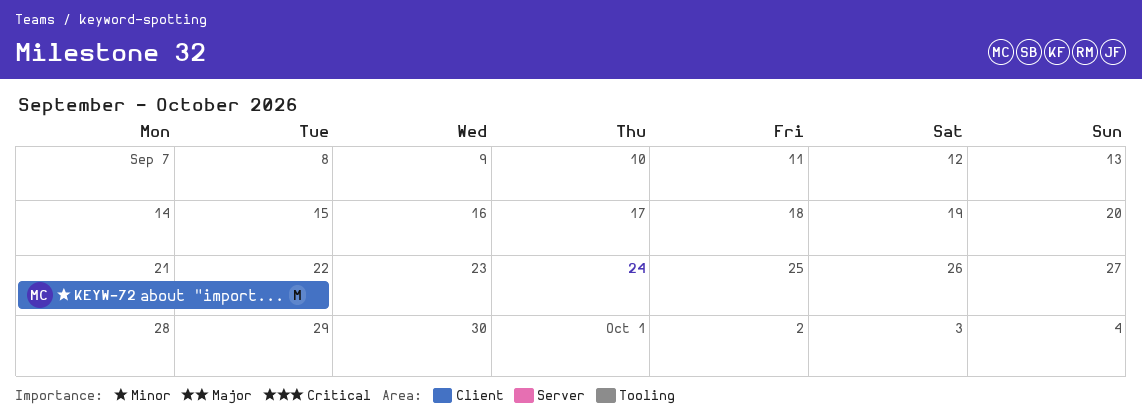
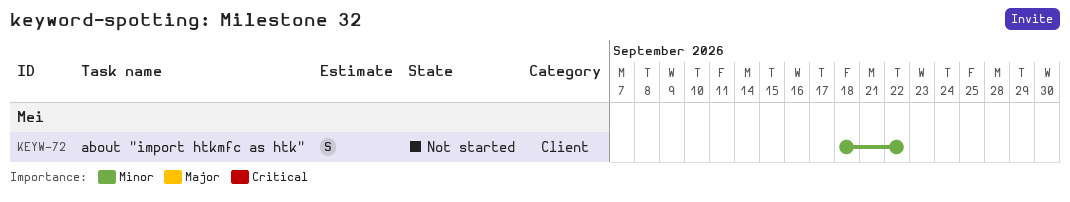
KEYW-72, estimate: M -> S
KEYW-72, start: Sep 21 -> Sep 18

